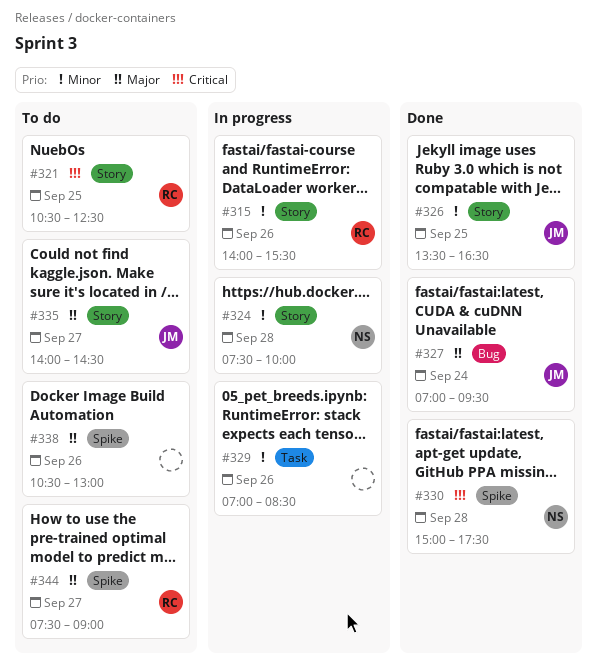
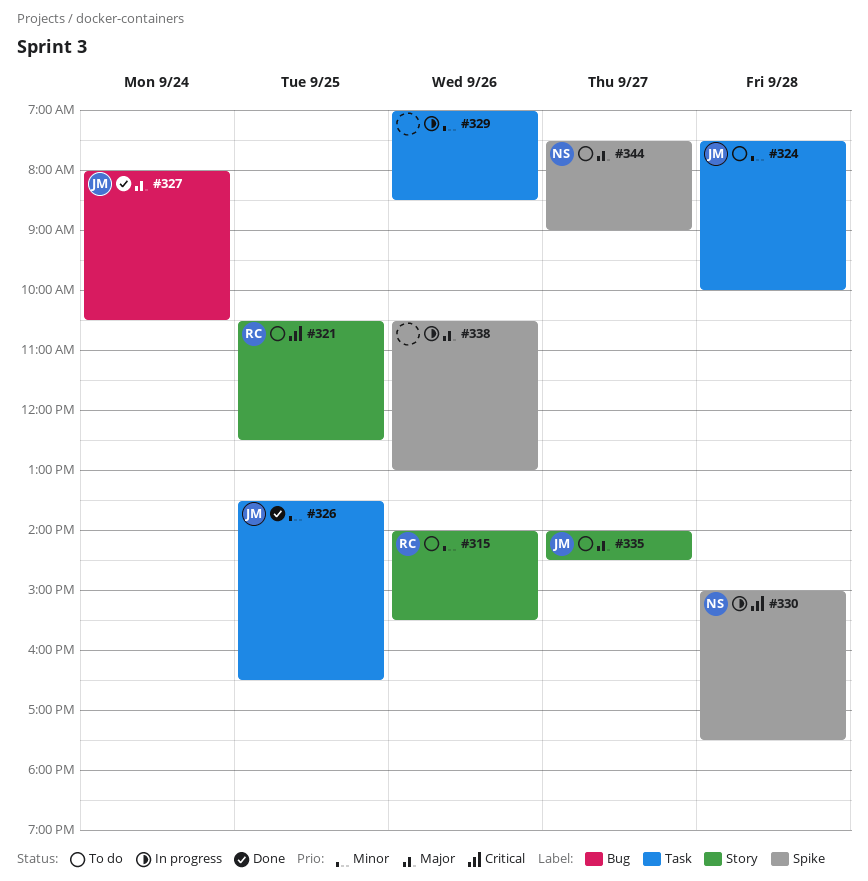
#315, status: In progress -> To do
#324, status: In progress -> To do
#324, owner: NS -> JM
#324, label: Story -> Task
#326, label: Story -> Task
#327, begins: 07:00 -> 08:00
#327, ends: 09:30 -> 10:30
#330, status: Done -> In progress
#338, status: To do -> In progress
#344, owner: RC -> NS

